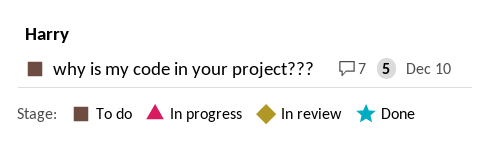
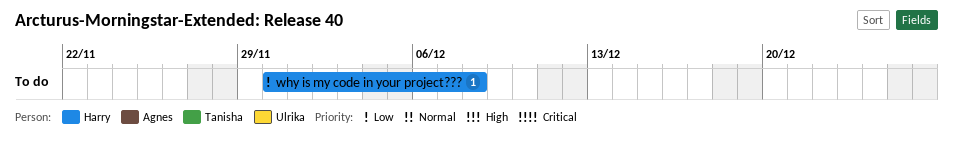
why is my code in your project???, estimate: 5 -> 1
why is my code in your project???, due: Dec 10 -> Dec 8

